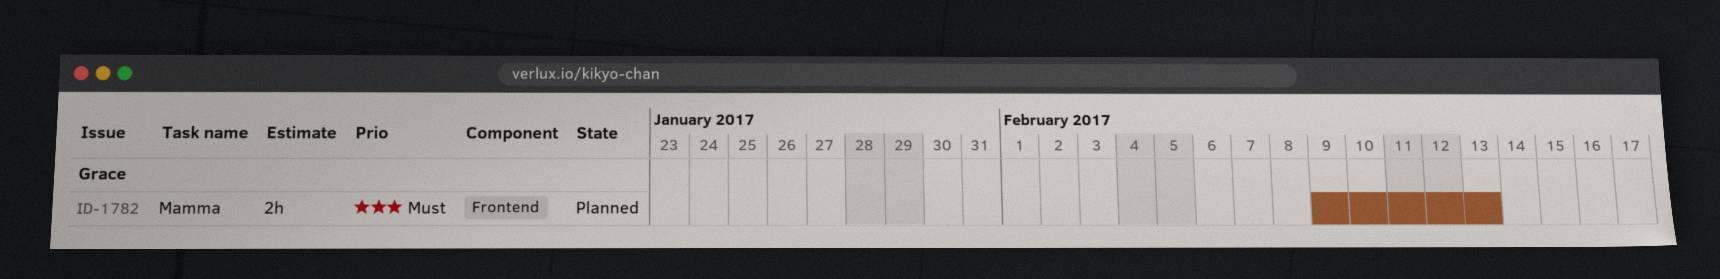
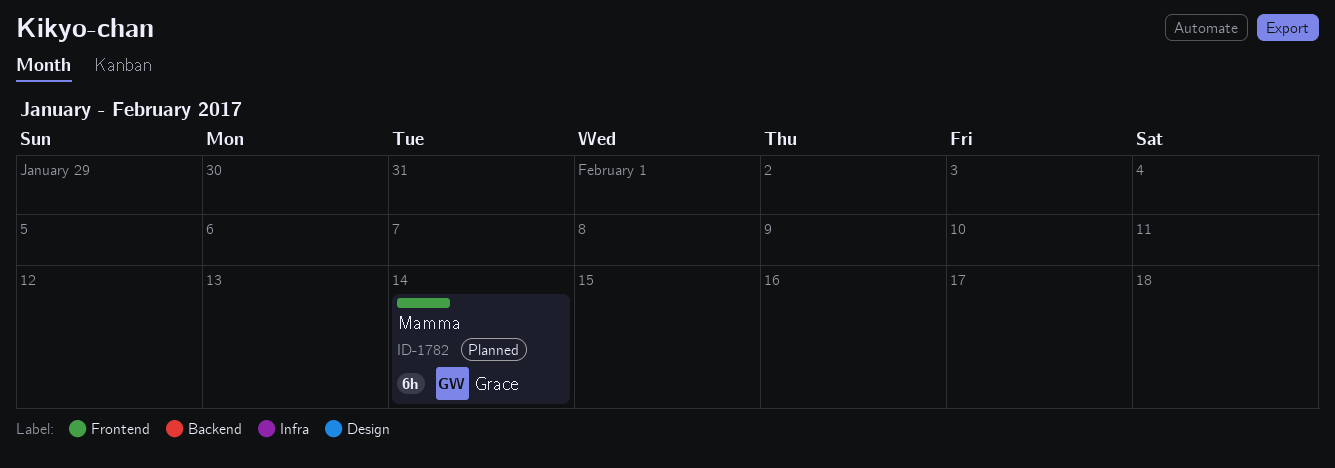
ID-1782, estimate: 2h -> 6h
ID-1782, due: Feb 13 -> Feb 14

